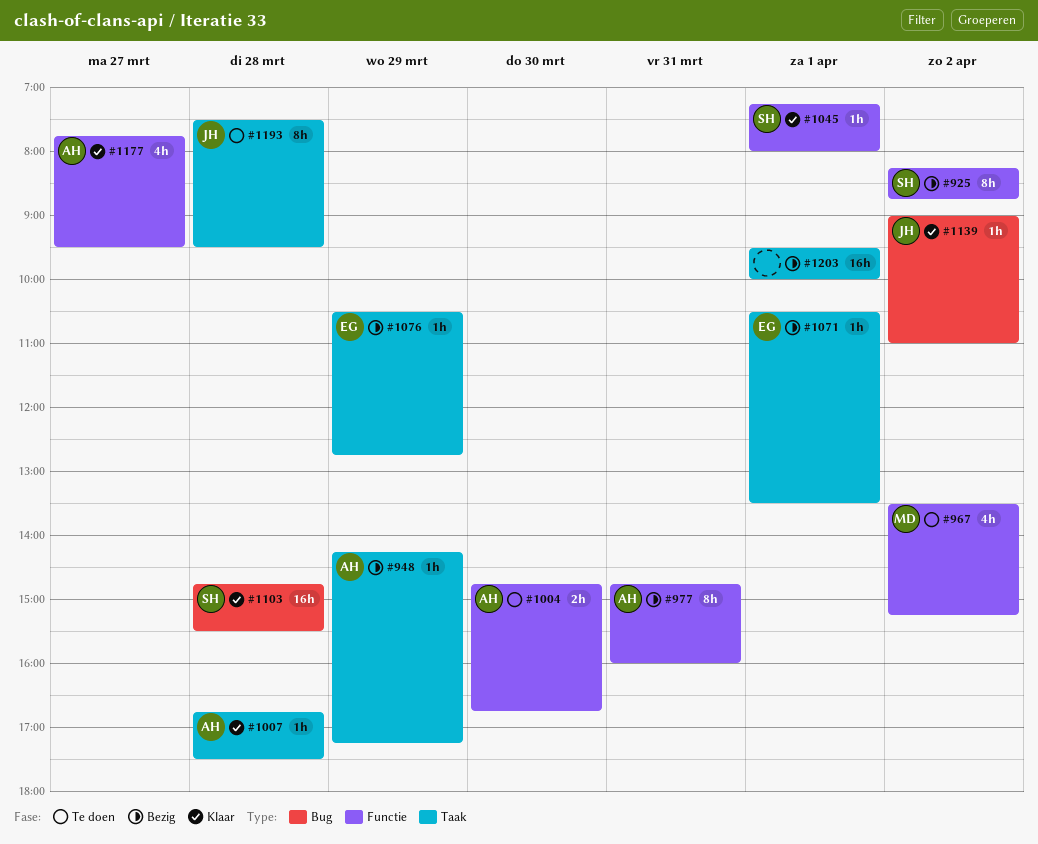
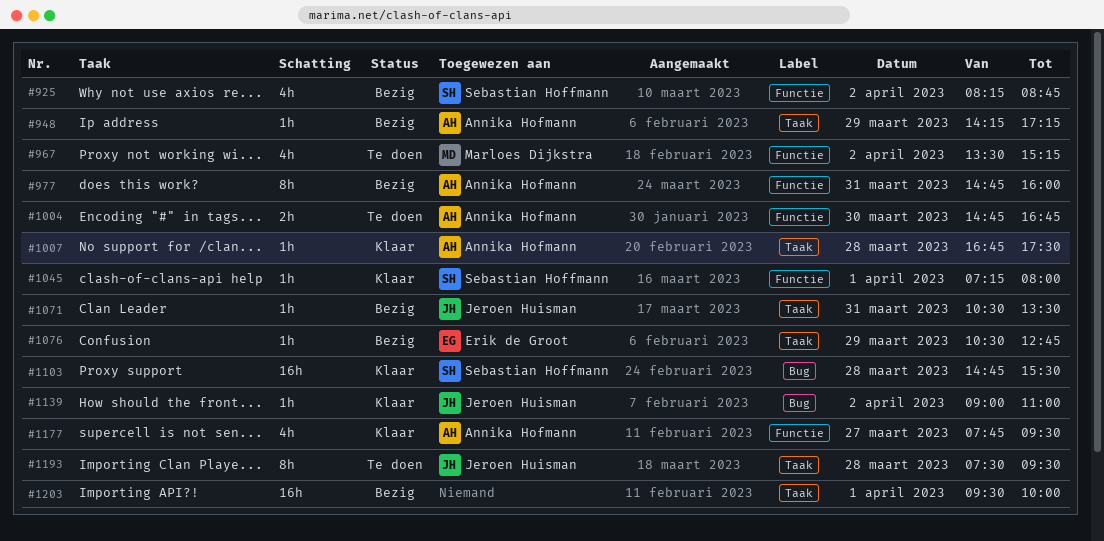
#925, estimate: 8h -> 4h
#1071, owner: Erik de Groot -> Jeroen Huisman
#1071, day: Apr 1 -> Mar 31

